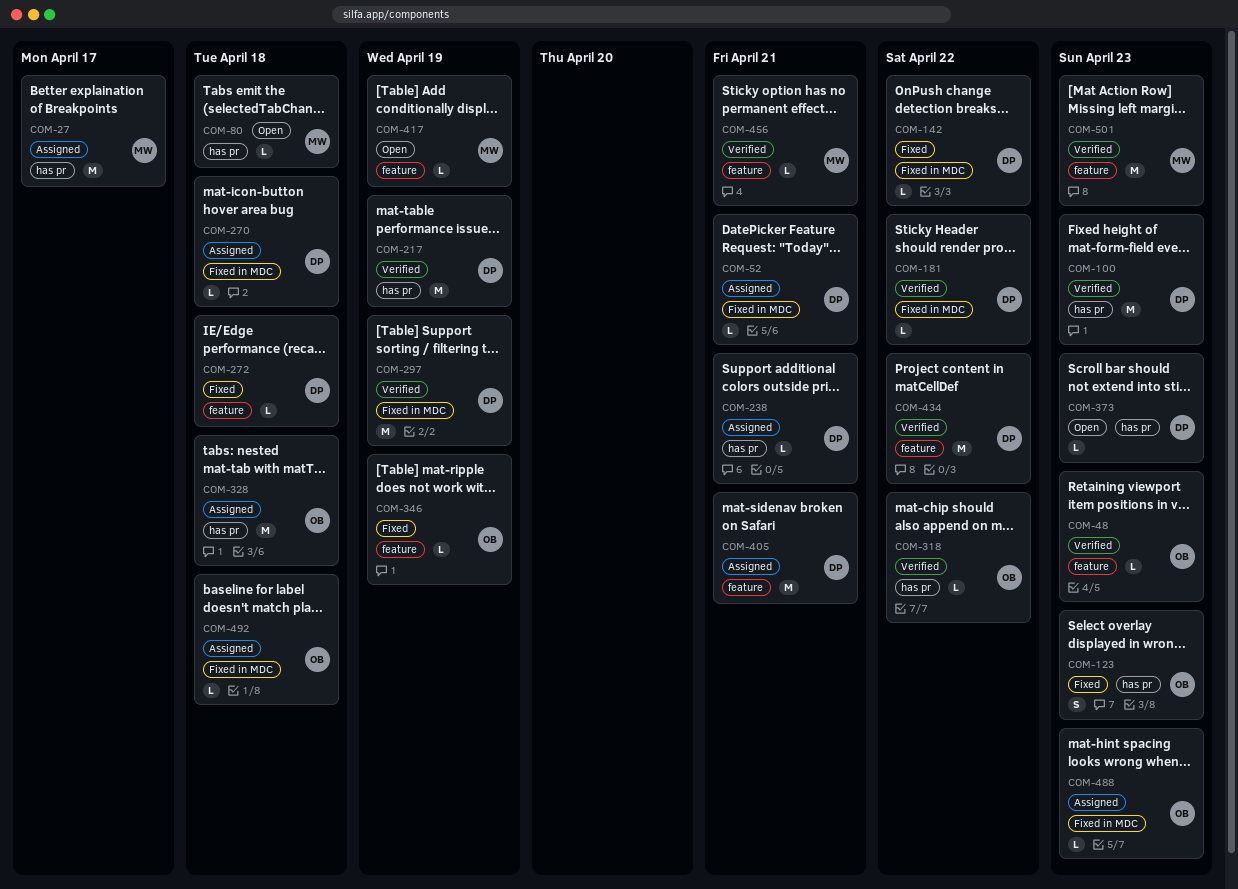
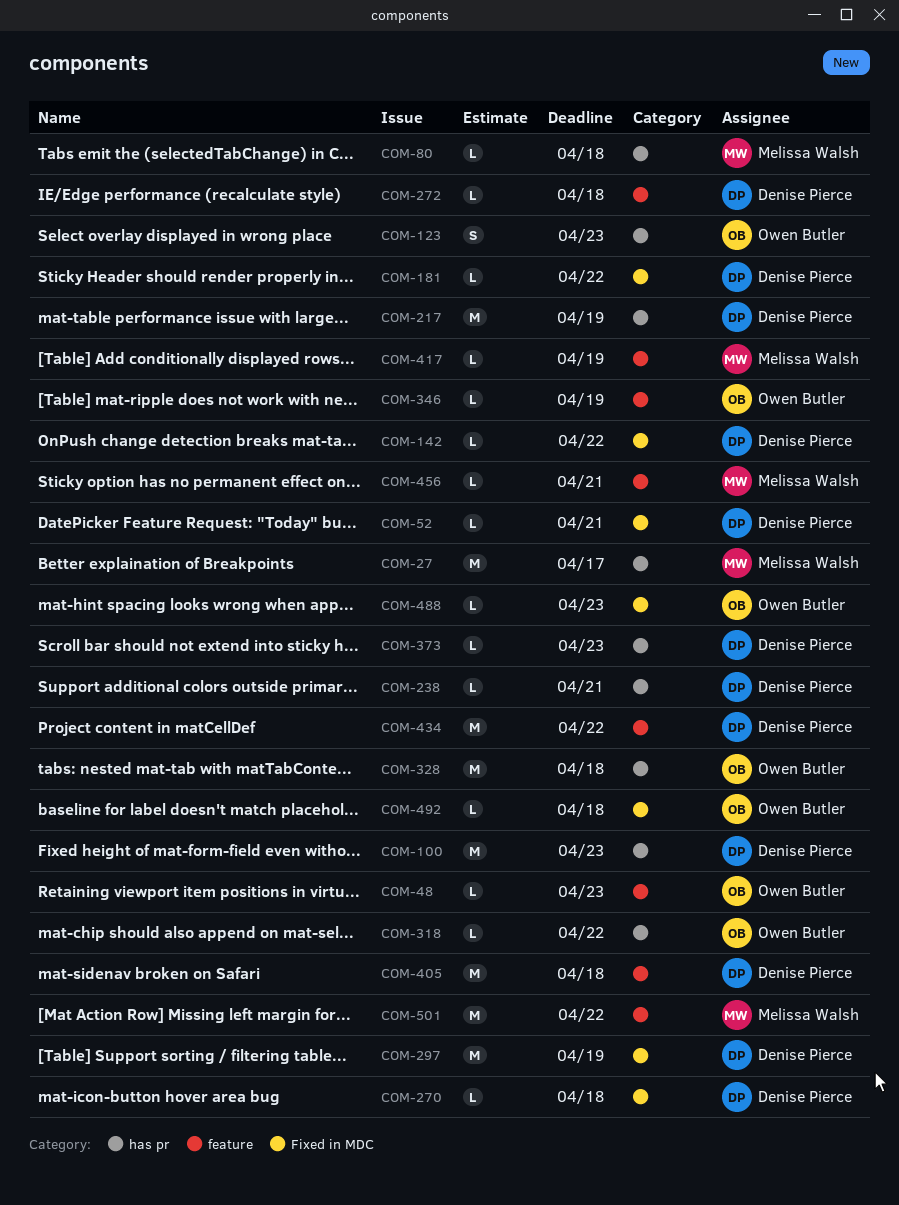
COM-405, due: Apr 21 -> Apr 18
COM-501, due: Apr 23 -> Apr 22

